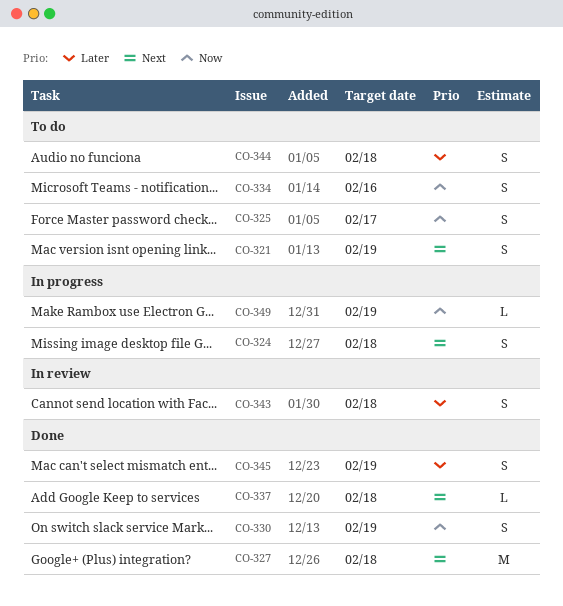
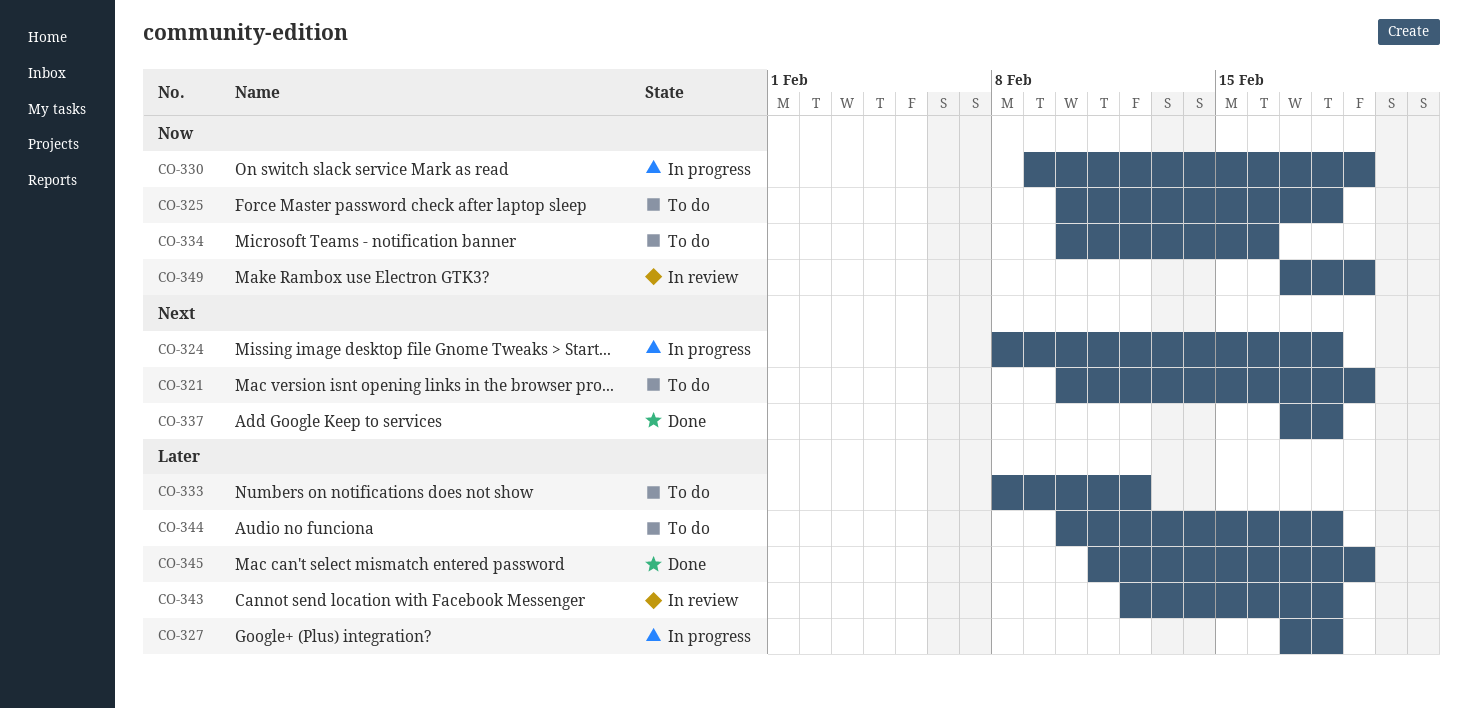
CO-325, due: Feb 17 -> Feb 18
CO-327, status: Done -> In progress
CO-327, priority: Next -> Later
CO-330, status: Done -> In progress
CO-333: none -> present
CO-349, status: In progress -> In review

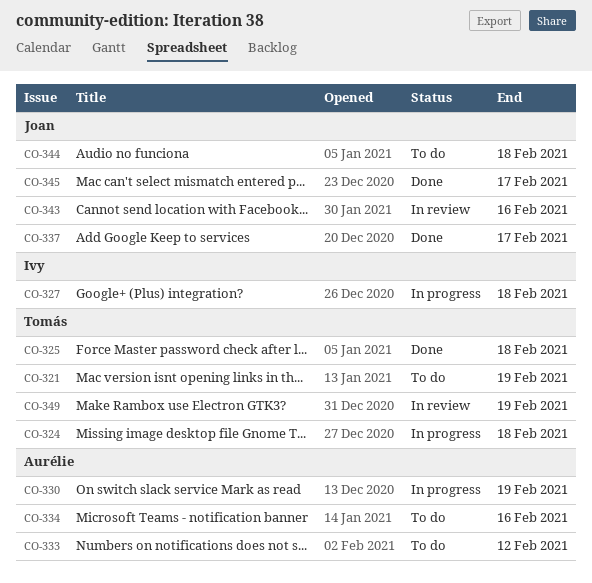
CO-325, status: To do -> Done
CO-337, due: Feb 18 -> Feb 17
CO-343, due: Feb 18 -> Feb 16
CO-345, due: Feb 19 -> Feb 17

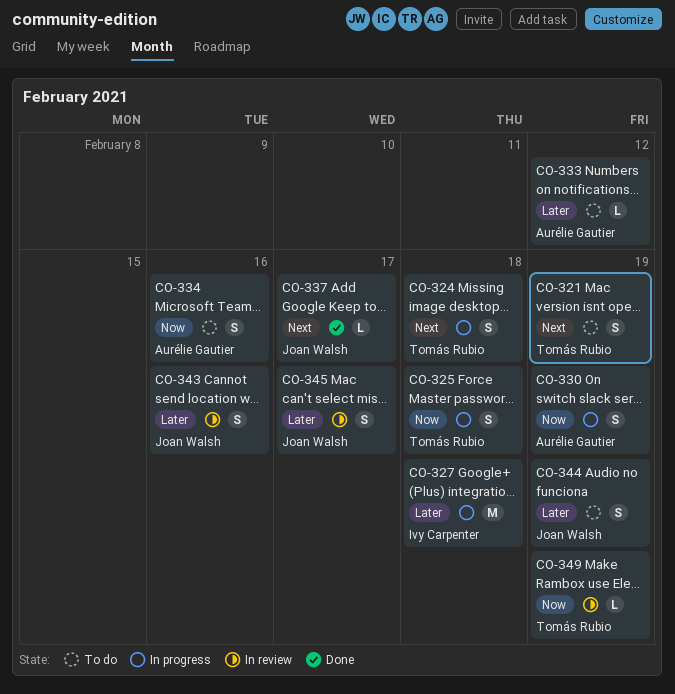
CO-325, status: Done -> In progress
CO-344, due: Feb 18 -> Feb 19
CO-345, status: Done -> In review

